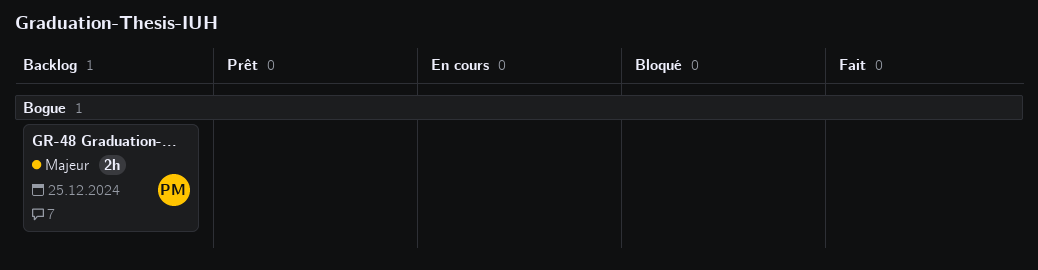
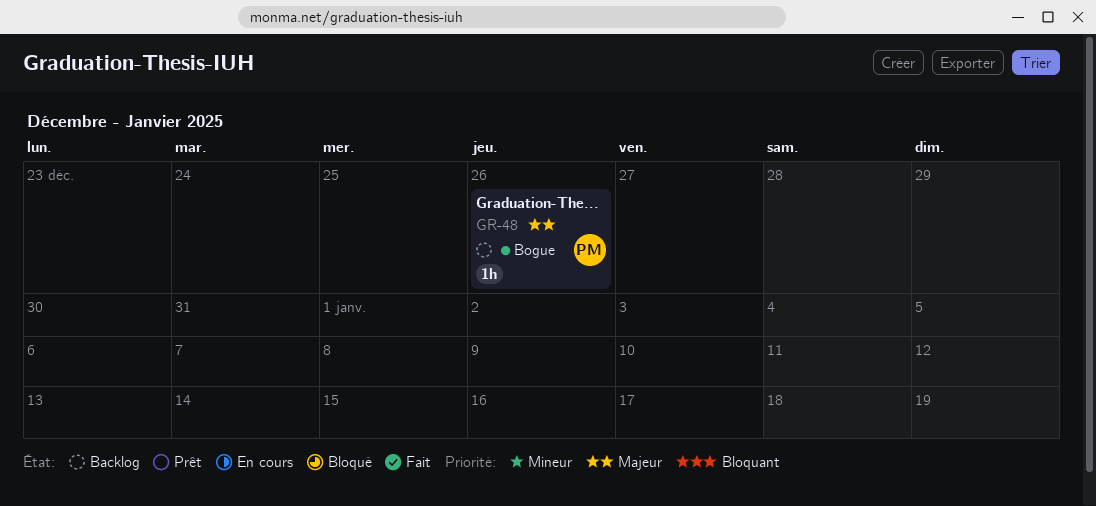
GR-48, estimate: 2h -> 1h
GR-48, due: Dec 25 -> Dec 26

